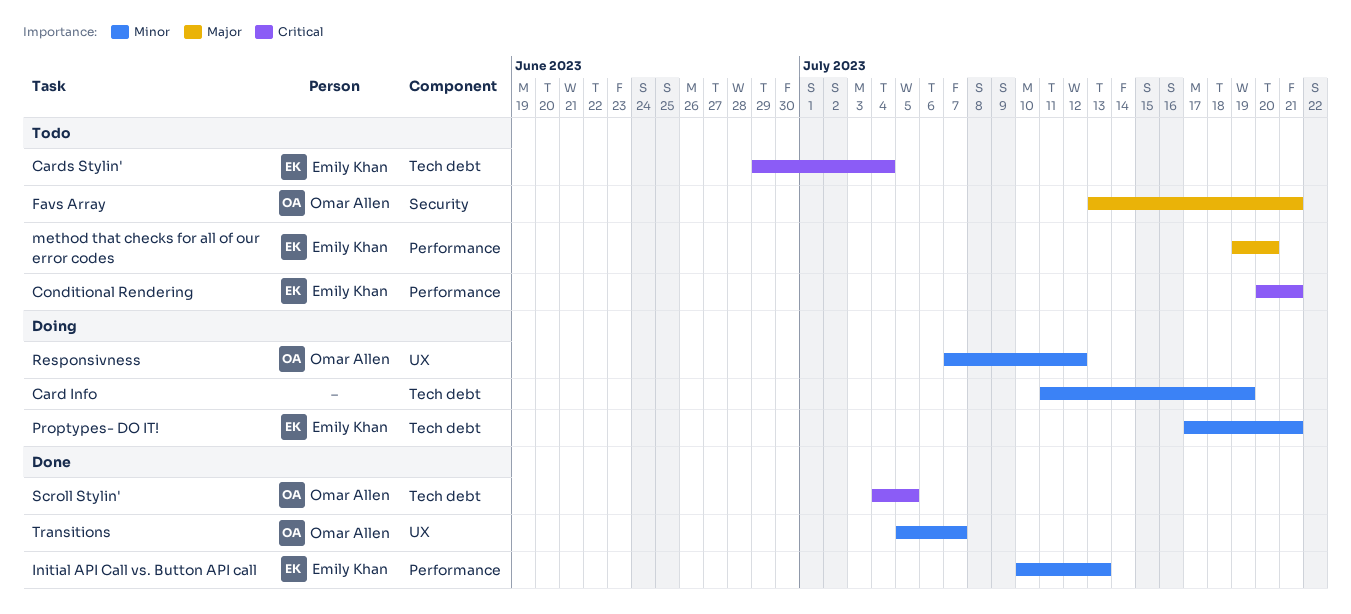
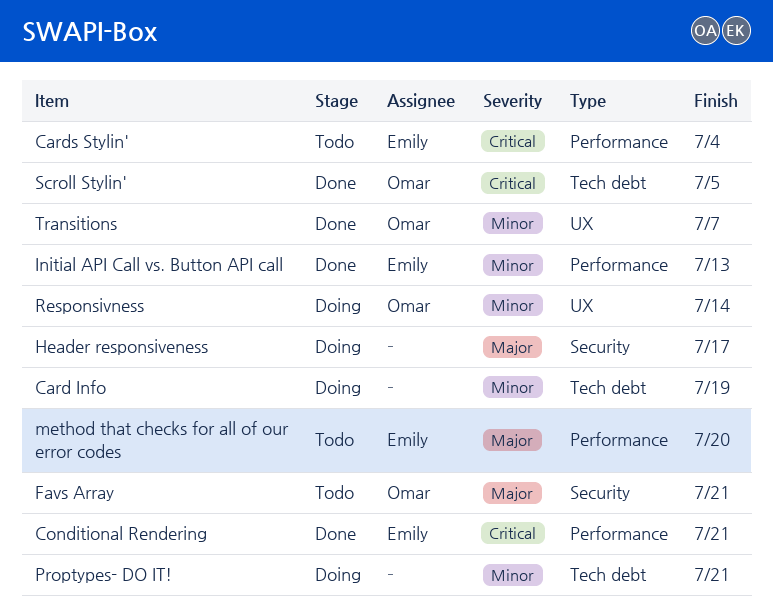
Cards Stylin', label: Tech debt -> Performance
Conditional Rendering, status: Todo -> Done
Header responsiveness: none -> present
Proptypes- DO IT!, owner: Emily Khan -> none
Responsivness, due: Jul 12 -> Jul 14

